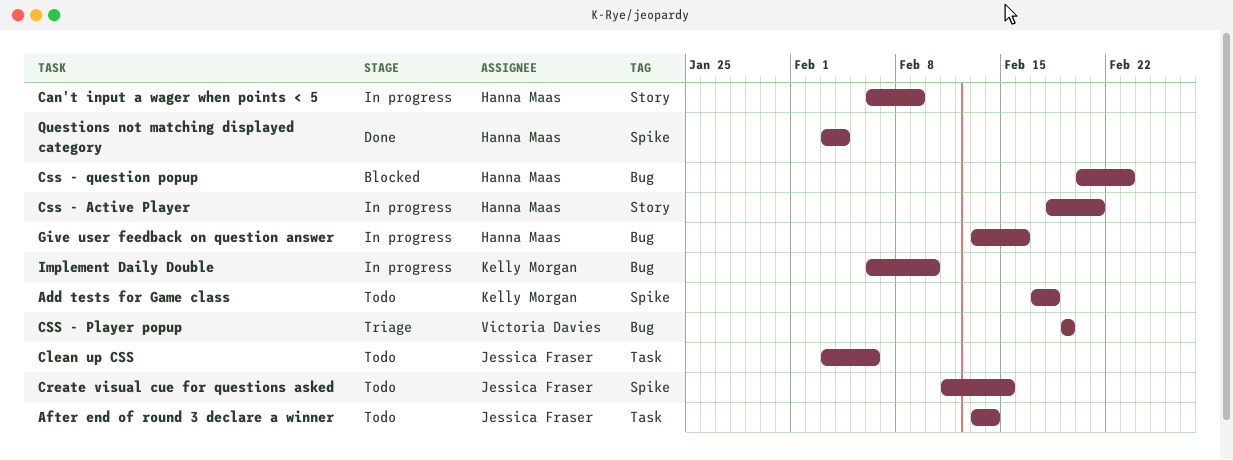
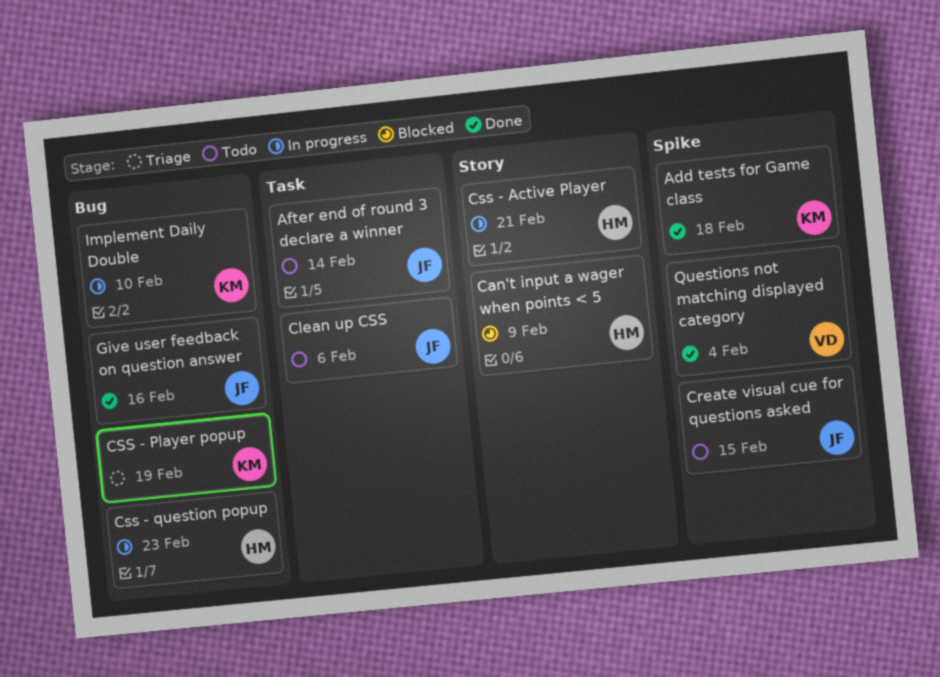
Add tests for Game class, status: Todo -> Done
Can't input a wager when points < 5, status: In progress -> Blocked
CSS - Player popup, owner: Victoria Davies -> Kelly Morgan
Css - question popup, status: Blocked -> In progress
Give user feedback on question answer, status: In progress -> Done
Give user feedback on question answer, owner: Hanna Maas -> Jessica Fraser
Questions not matching displayed category, owner: Hanna Maas -> Victoria Davies

